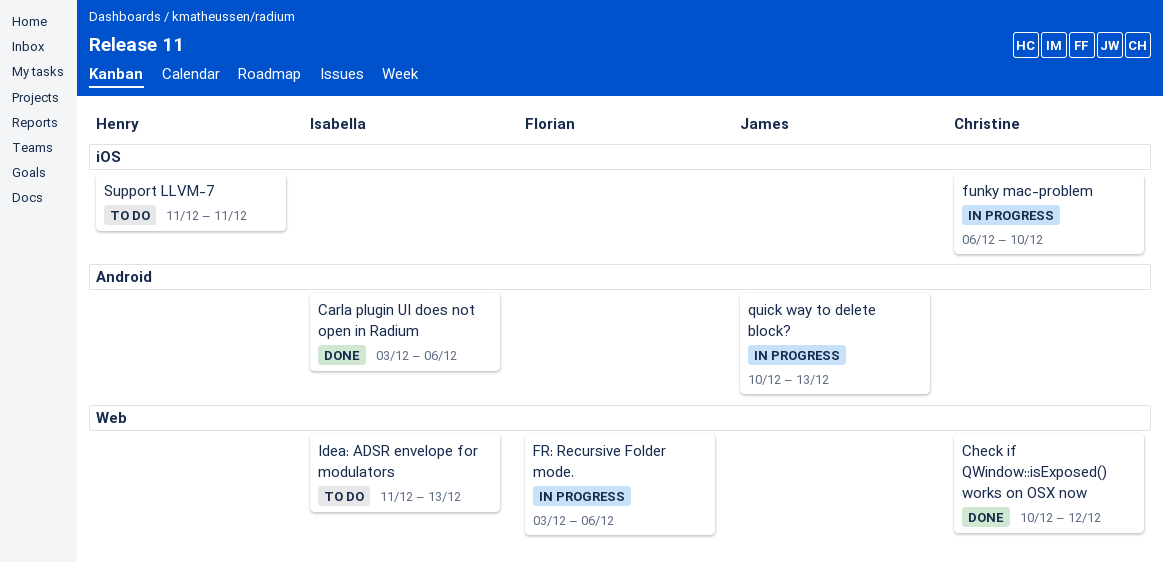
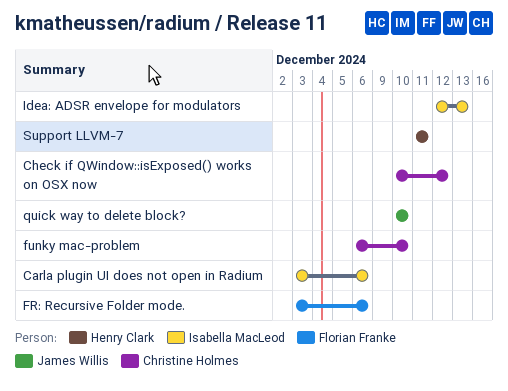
Idea: ADSR envelope for modulators, start: Dec 11 -> Dec 12
quick way to delete block?, due: Dec 13 -> Dec 10

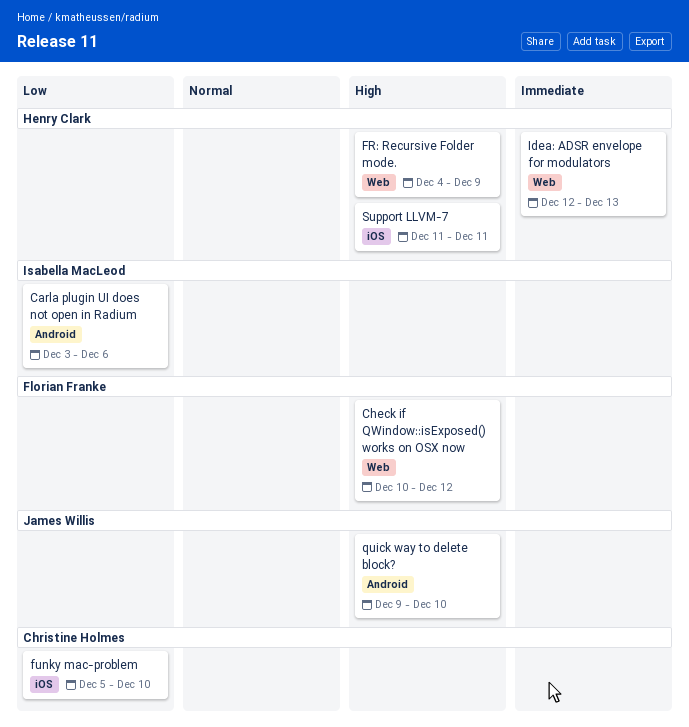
Check if QWindow::isExposed() works on OSX now, owner: Christine Holmes -> Florian Franke
FR: Recursive Folder mode., owner: Florian Franke -> Henry Clark
FR: Recursive Folder mode., start: Dec 3 -> Dec 4
FR: Recursive Folder mode., due: Dec 6 -> Dec 9
funky mac-problem, start: Dec 6 -> Dec 5
Idea: ADSR envelope for modulators, owner: Isabella MacLeod -> Henry Clark
quick way to delete block?, start: Dec 10 -> Dec 9

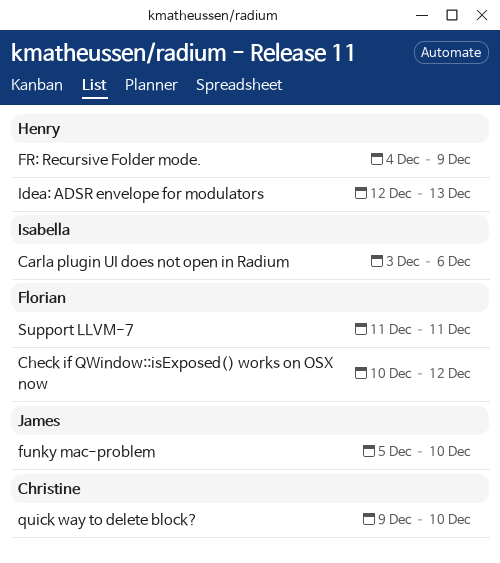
funky mac-problem, owner: Christine Holmes -> James Willis
quick way to delete block?, owner: James Willis -> Christine Holmes
Support LLVM-7, owner: Henry Clark -> Florian Franke

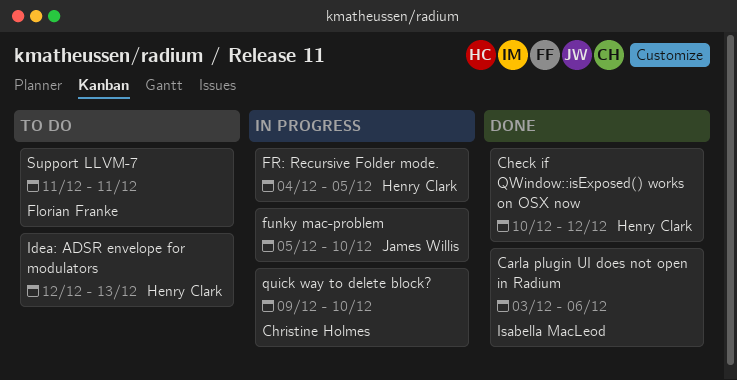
Check if QWindow::isExposed() works on OSX now, owner: Florian Franke -> Henry Clark
FR: Recursive Folder mode., due: Dec 9 -> Dec 5

